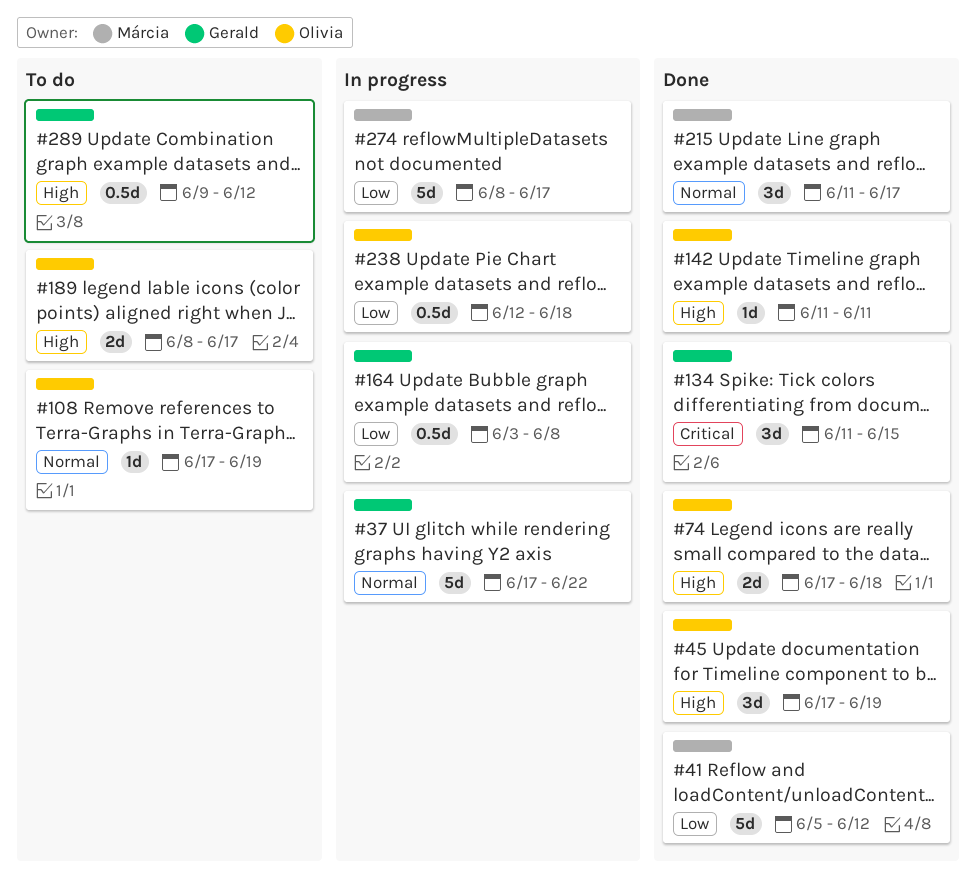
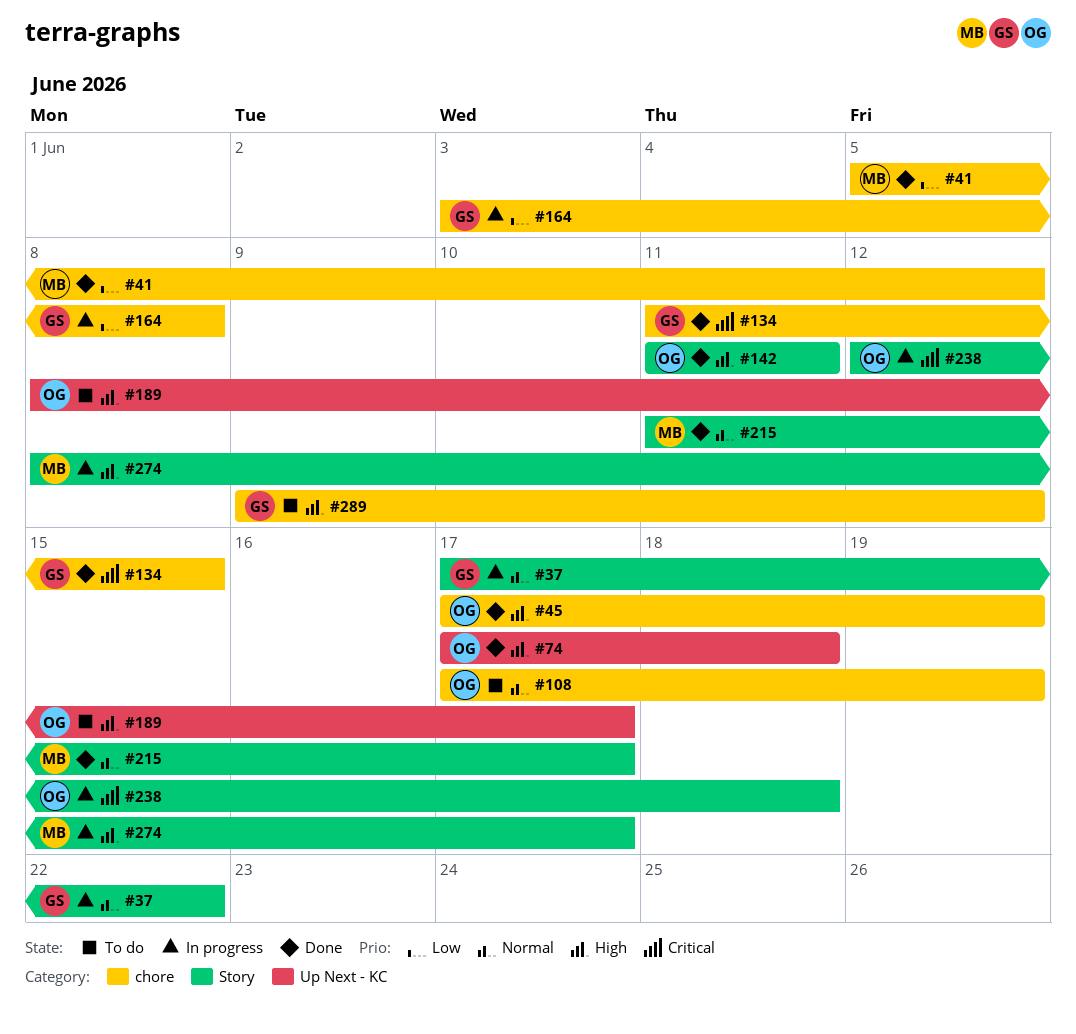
#238, priority: Low -> Critical
#274, priority: Low -> High

